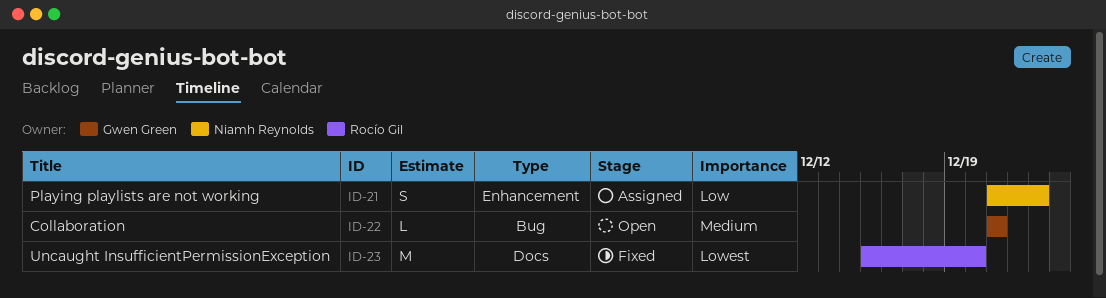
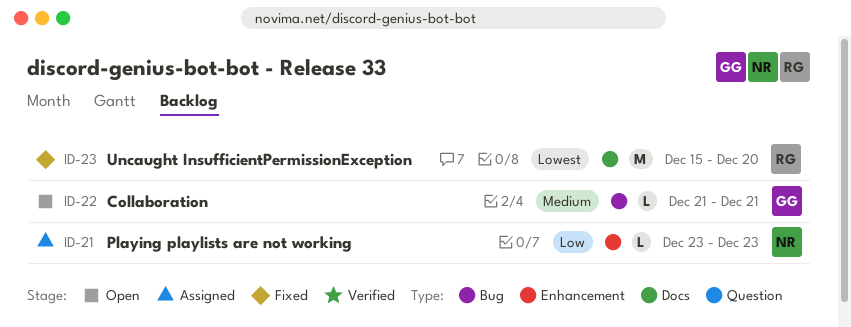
ID-21, estimate: S -> L
ID-21, start: Dec 21 -> Dec 23

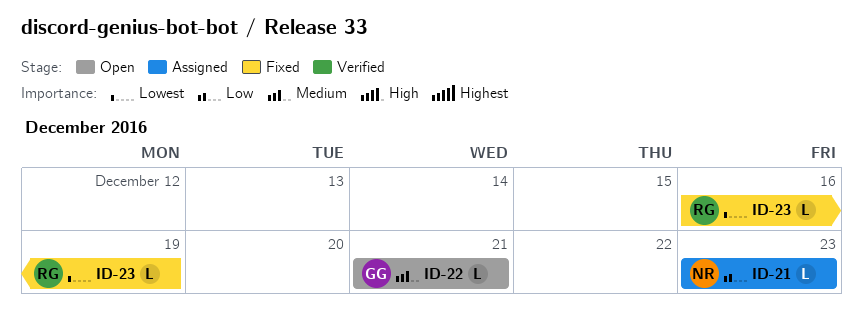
ID-23, estimate: M -> L
ID-23, start: Dec 15 -> Dec 16
ID-23, due: Dec 20 -> Dec 19

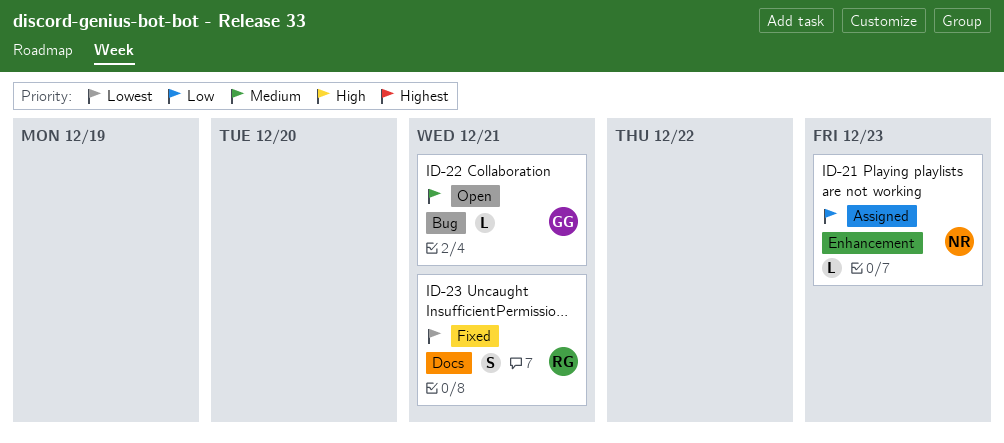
ID-23, estimate: L -> S
ID-23, due: Dec 19 -> Dec 21

